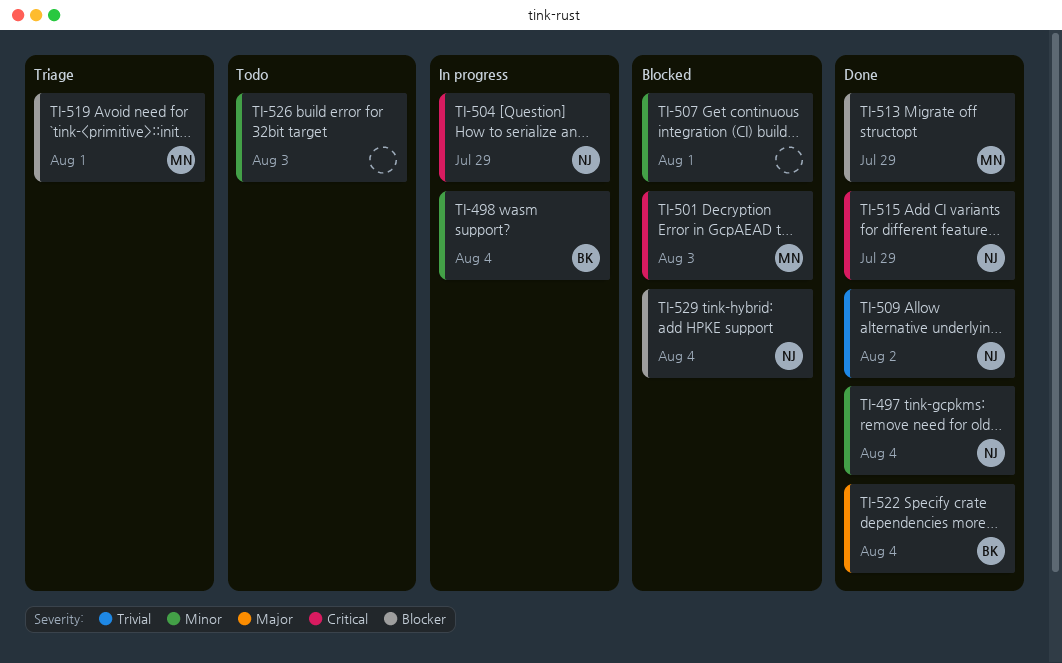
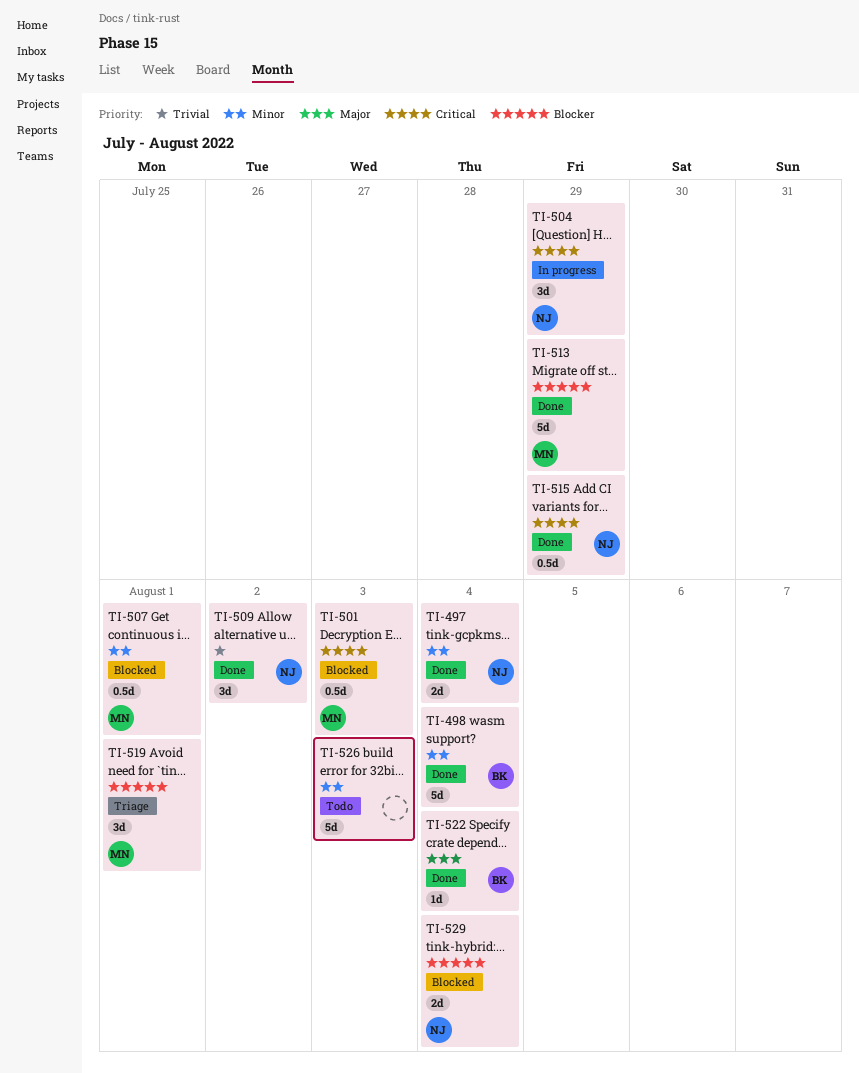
TI-498, status: In progress -> Done
TI-507, owner: none -> MN

